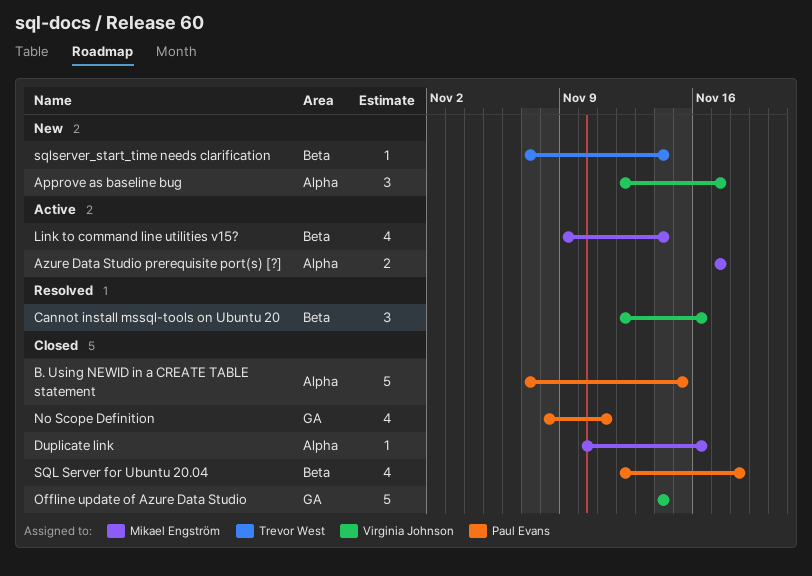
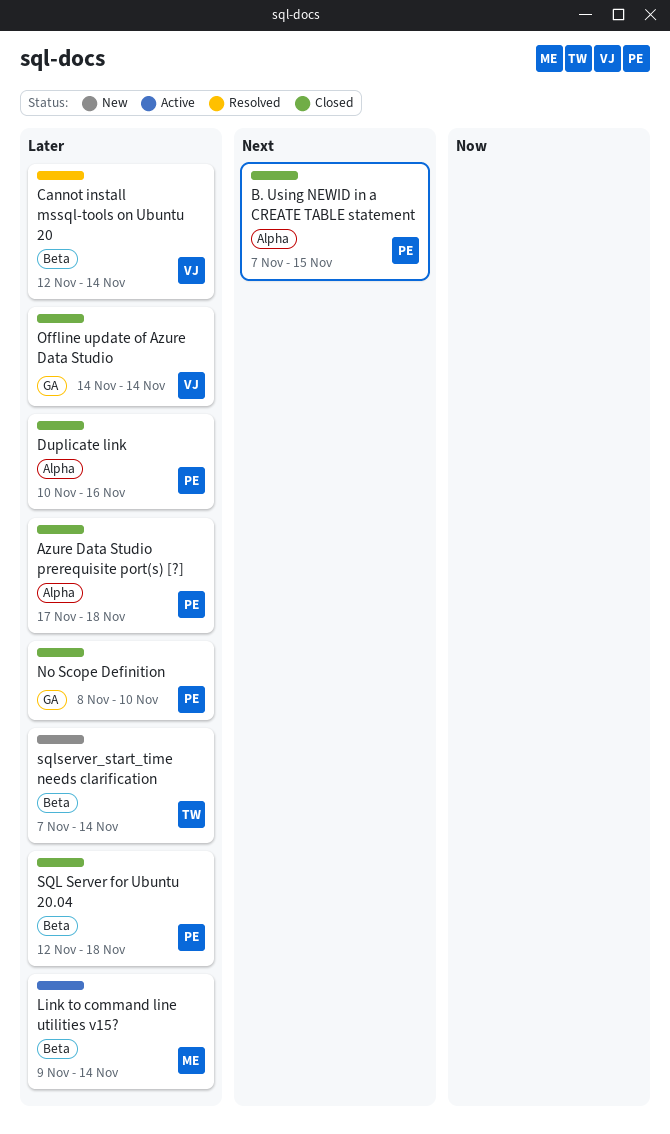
Approve as baseline bug: present -> none
Azure Data Studio prerequisite port(s) [?], status: Active -> Closed
Azure Data Studio prerequisite port(s) [?], owner: Mikael Engström -> Paul Evans
Azure Data Studio prerequisite port(s) [?], due: Nov 17 -> Nov 18
Cannot install mssql-tools on Ubuntu 20, due: Nov 16 -> Nov 14
Duplicate link, owner: Mikael Engström -> Paul Evans
No Scope Definition, due: Nov 11 -> Nov 10

